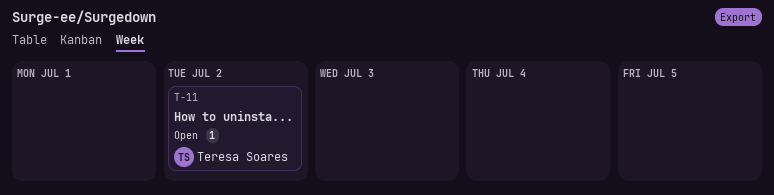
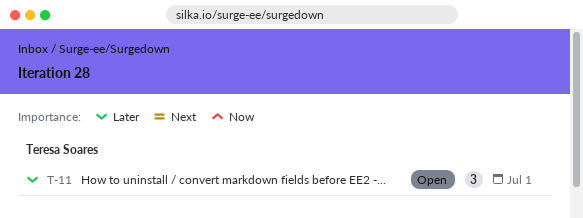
T-11, estimate: 1 -> 3
T-11, due: Jul 2 -> Jul 1

